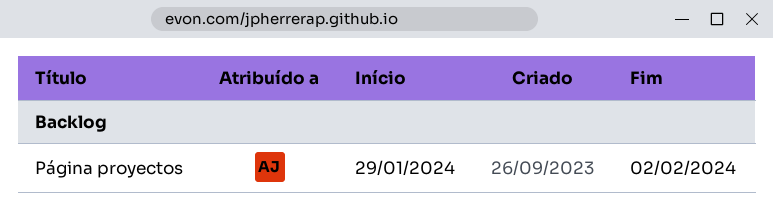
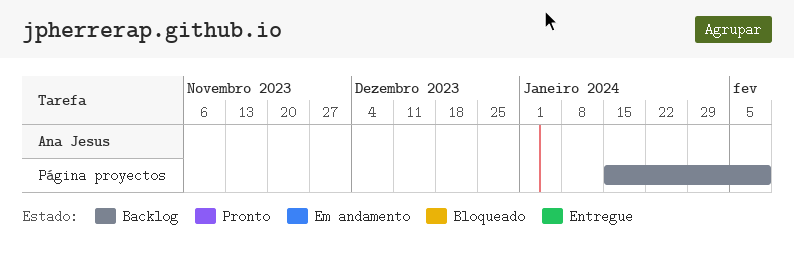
Página proyectos, start: Jan 29 -> Jan 15
Página proyectos, due: Feb 2 -> Feb 9

